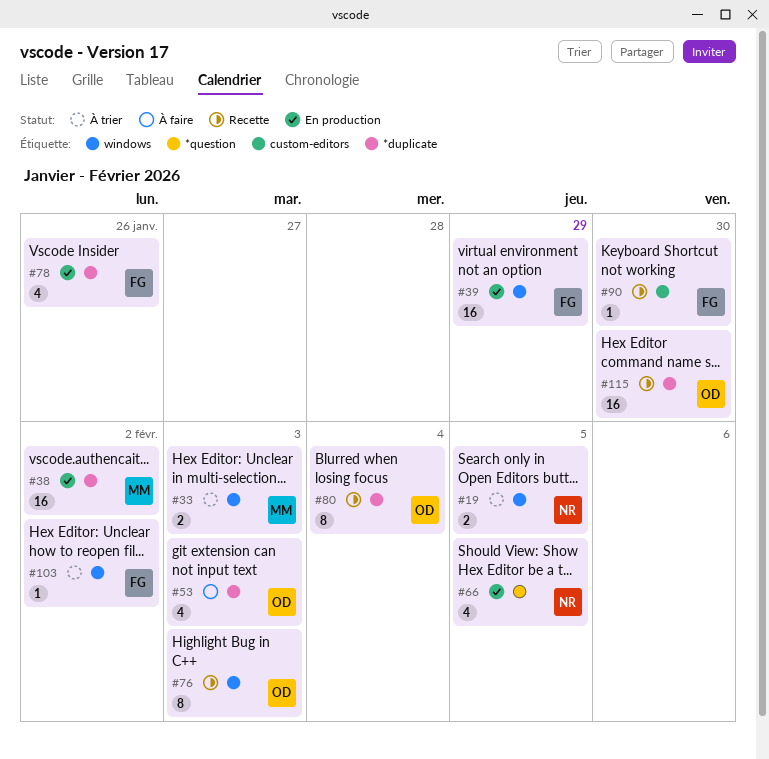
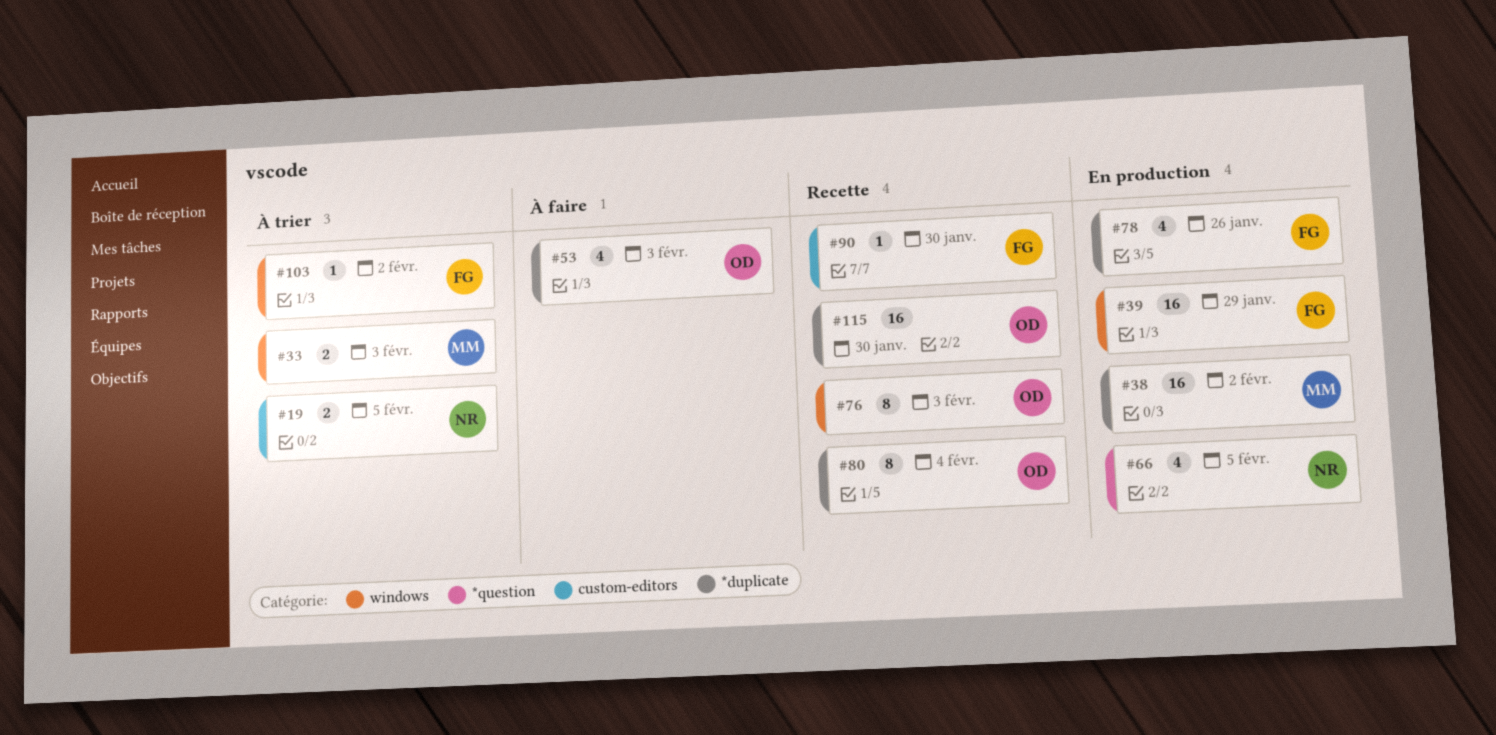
#19, label: windows -> custom-editors

